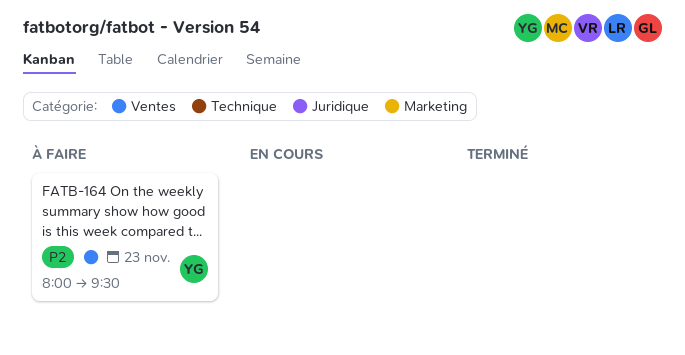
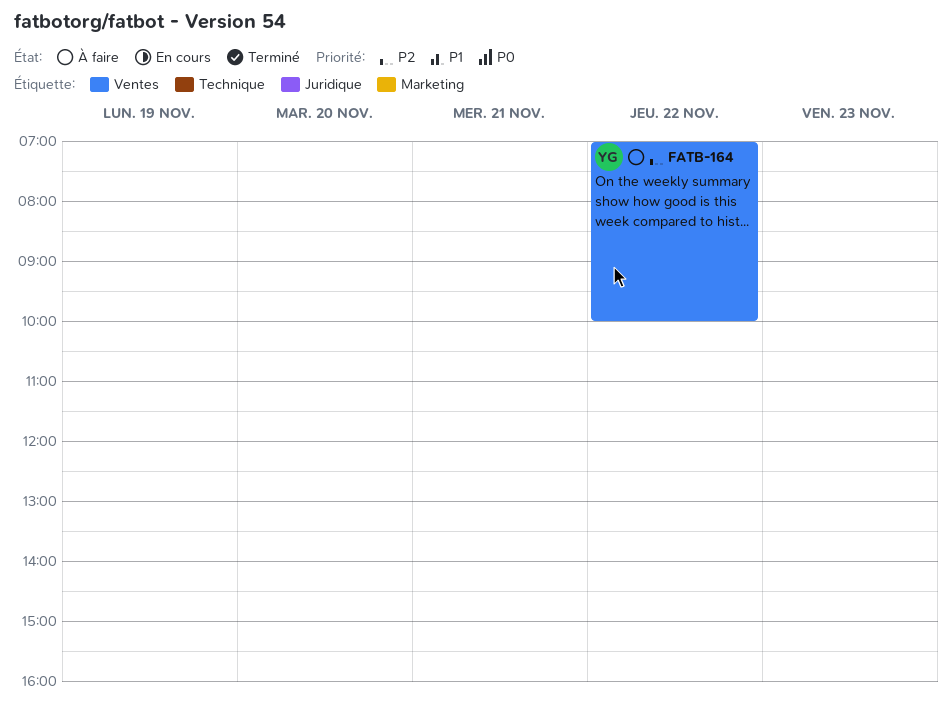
FATB-164, day: Nov 23 -> Nov 22
FATB-164, begins: 08:00 -> 07:00
FATB-164, ends: 09:30 -> 10:00

